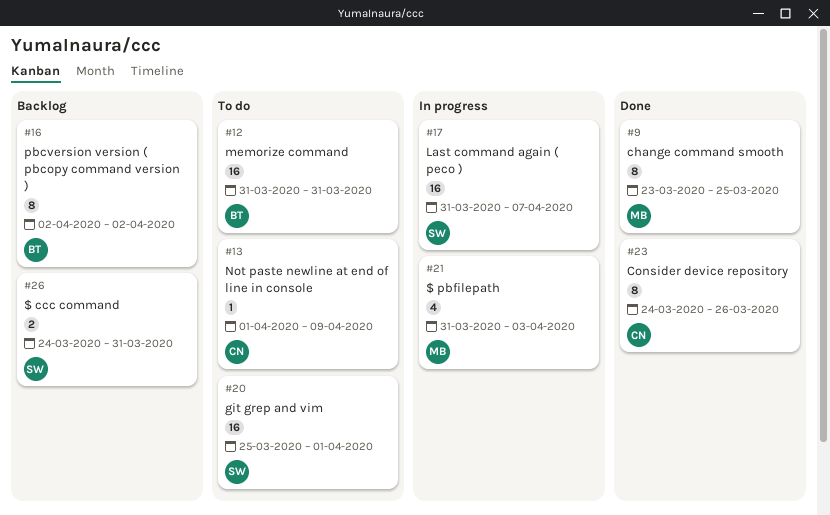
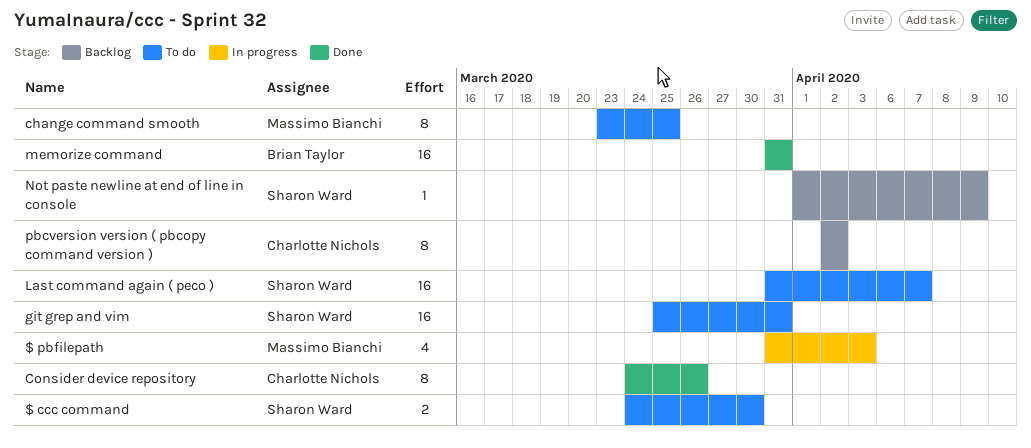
$ ccc command, status: Backlog -> To do
$ ccc command, due: Mar 31 -> Mar 30
change command smooth, status: Done -> To do
git grep and vim, due: Apr 1 -> Mar 31
Last command again ( peco ), status: In progress -> To do
memorize command, status: To do -> Done
Not paste newline at end of line in console, status: To do -> Backlog
Not paste newline at end of line in console, owner: Charlotte Nichols -> Sharon Ward
pbcversion version ( pbcopy command version ), owner: Brian Taylor -> Charlotte Nichols

